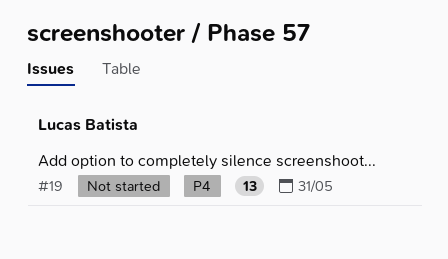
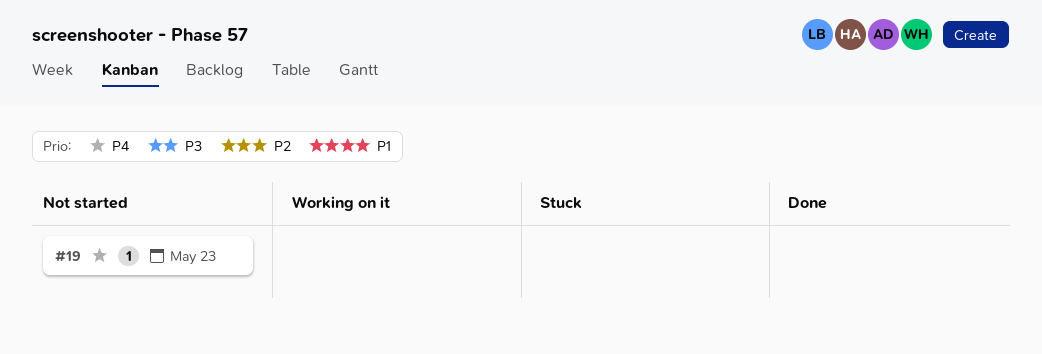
#19, estimate: 13 -> 1
#19, due: May 31 -> May 23

